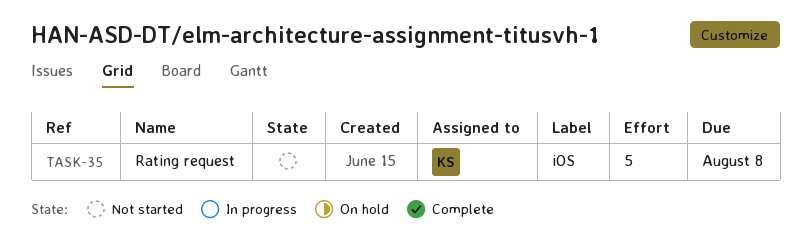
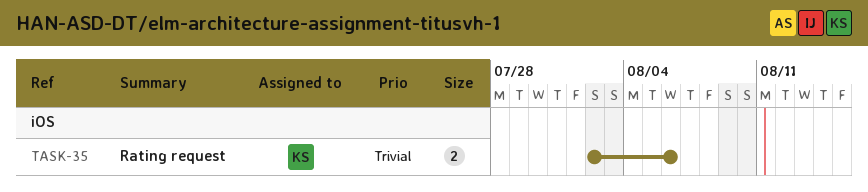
TASK-35, estimate: 5 -> 2
TASK-35, due: Aug 8 -> Aug 6

